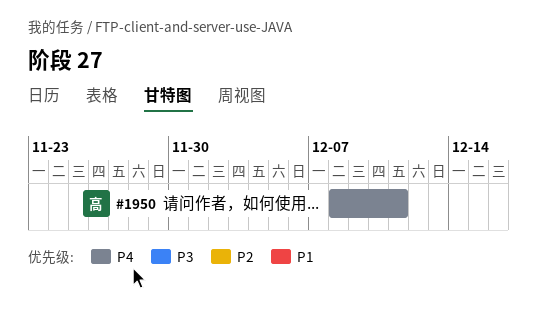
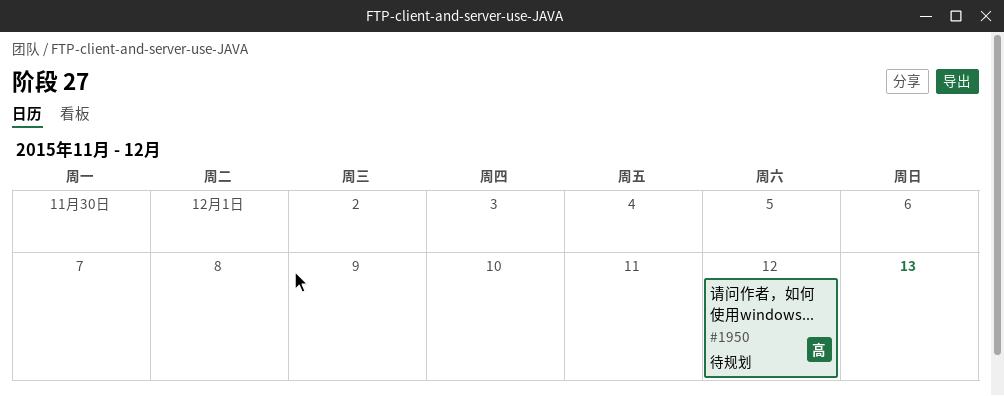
#1950, due: Dec 11 -> Dec 12

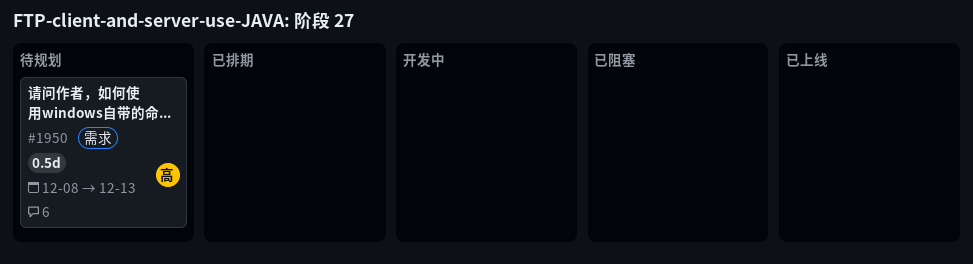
#1950, due: Dec 12 -> Dec 13

